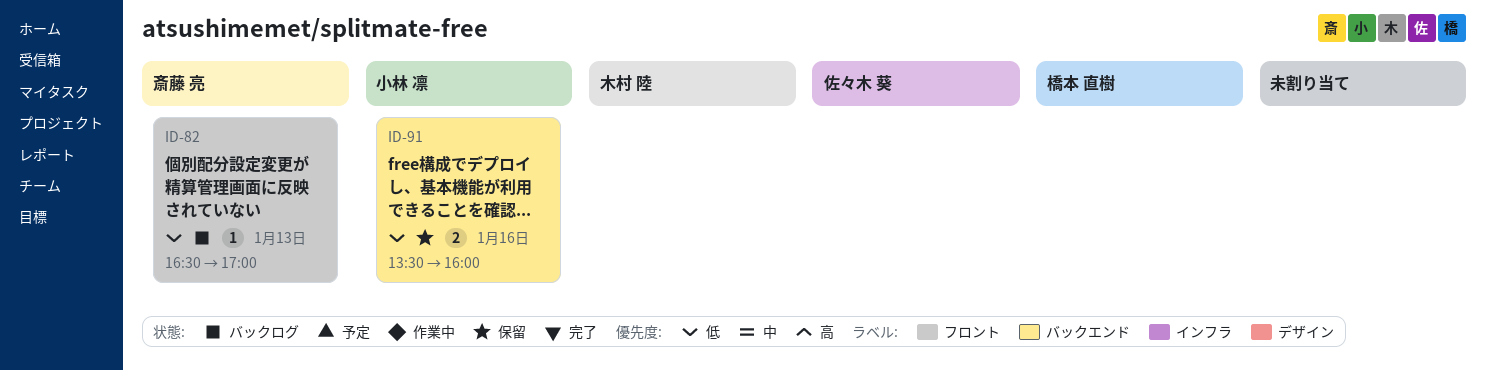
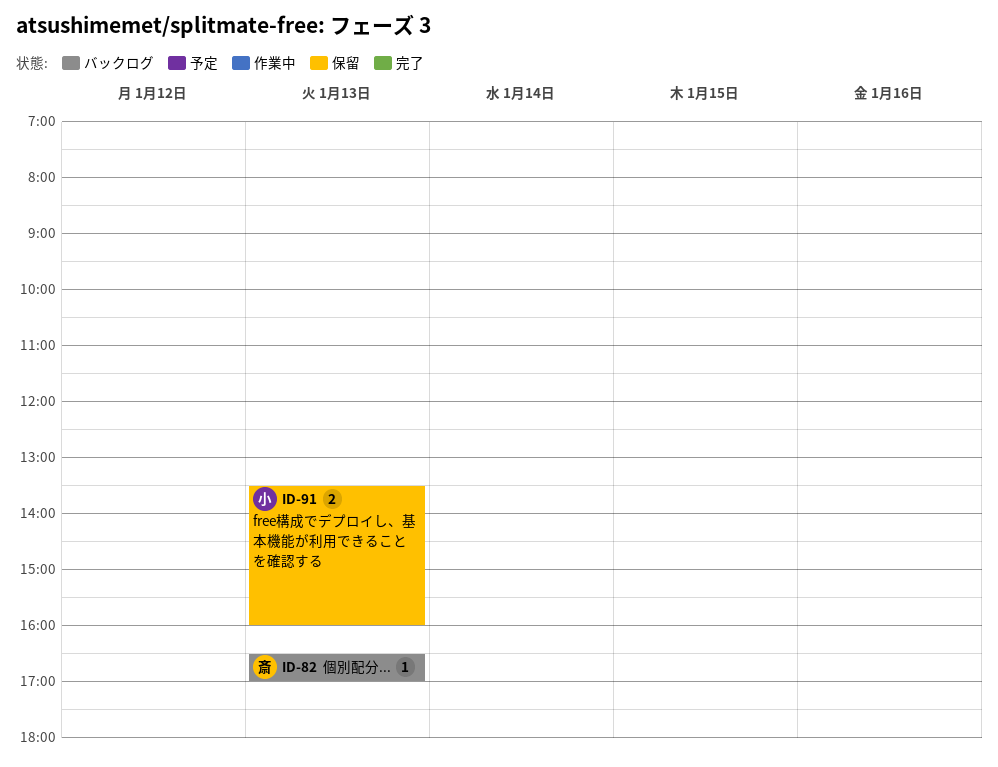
ID-91, day: Jan 16 -> Jan 13

